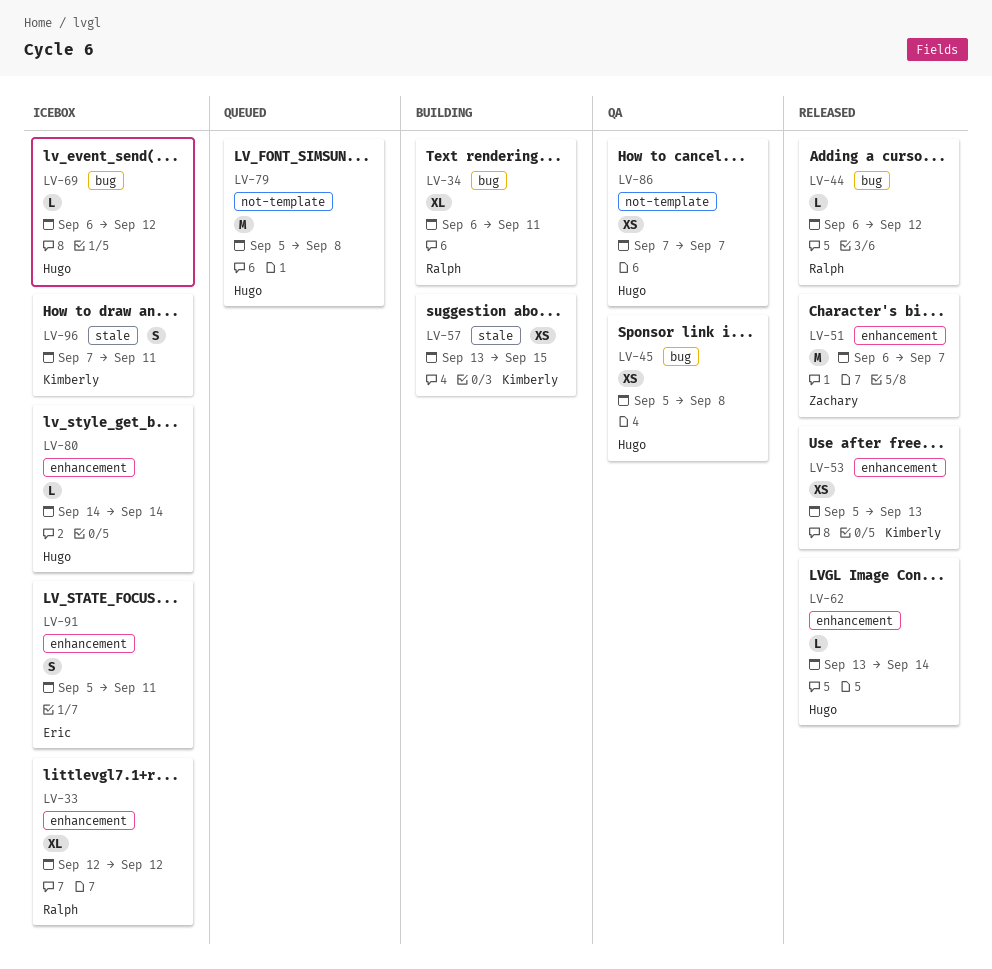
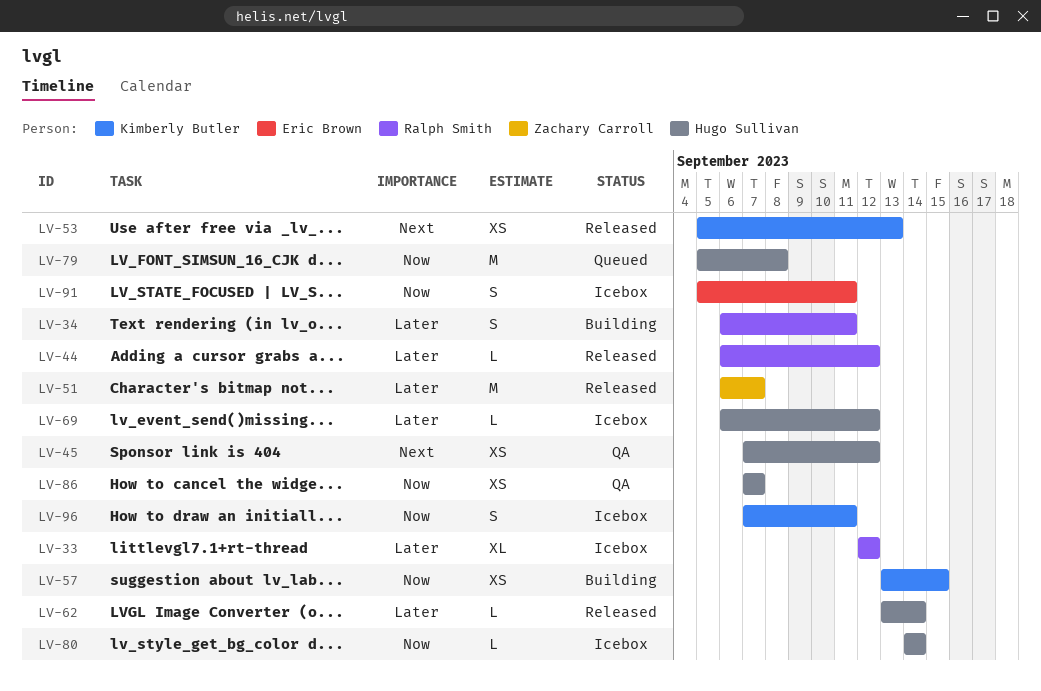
LV-34, estimate: XL -> S
LV-45, start: Sep 5 -> Sep 7
LV-45, due: Sep 8 -> Sep 12

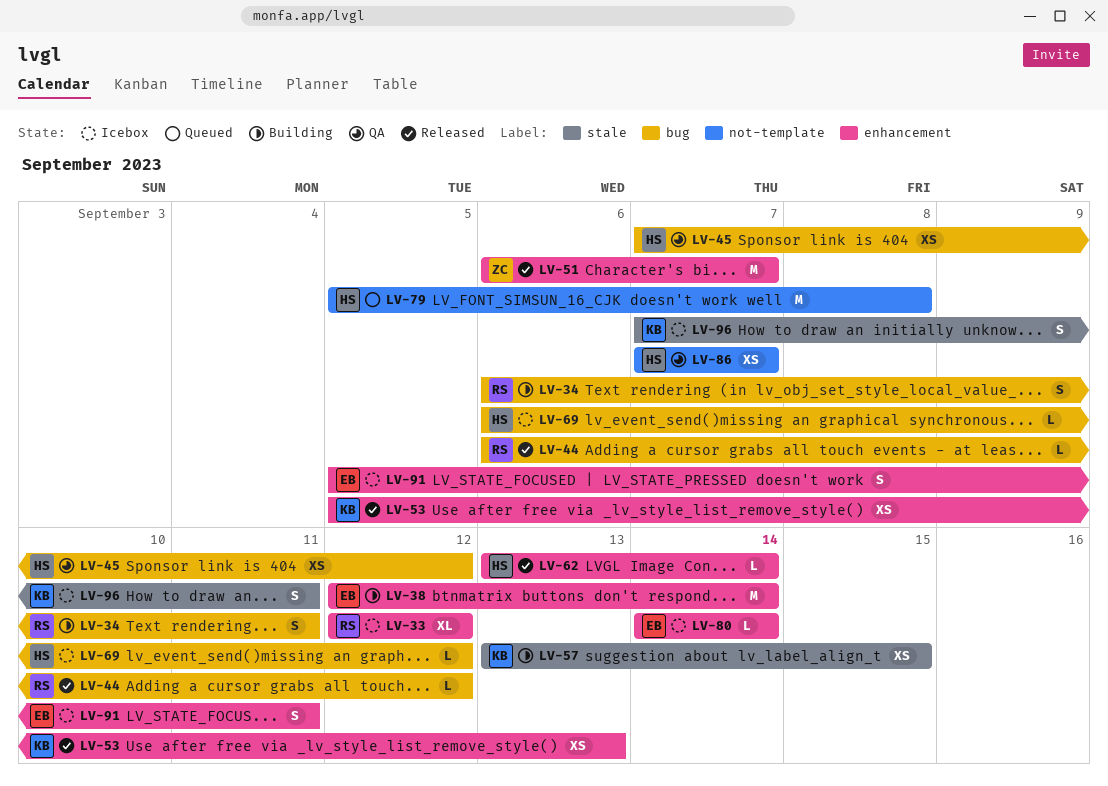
LV-38: none -> present
LV-80, owner: Hugo Sullivan -> Eric Brown

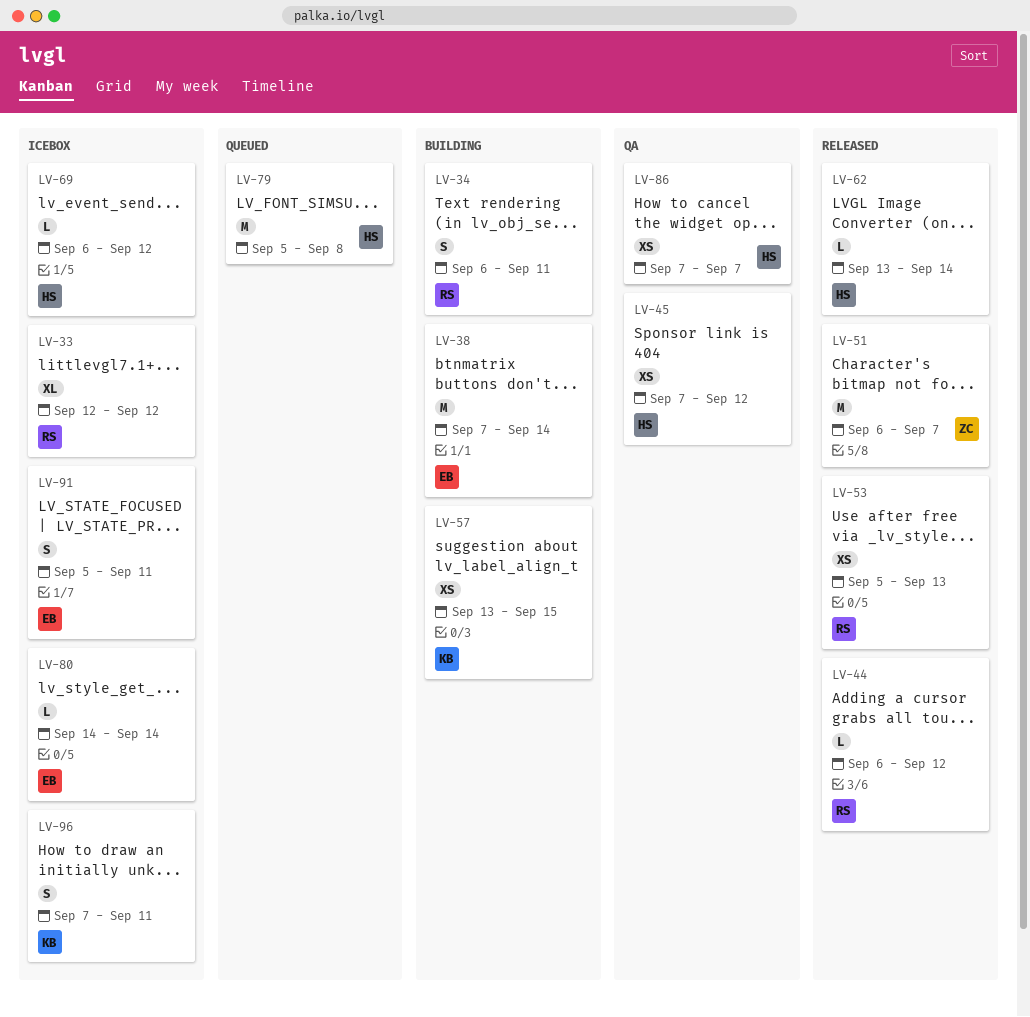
LV-38, start: Sep 12 -> Sep 7
LV-53, owner: KB -> RS

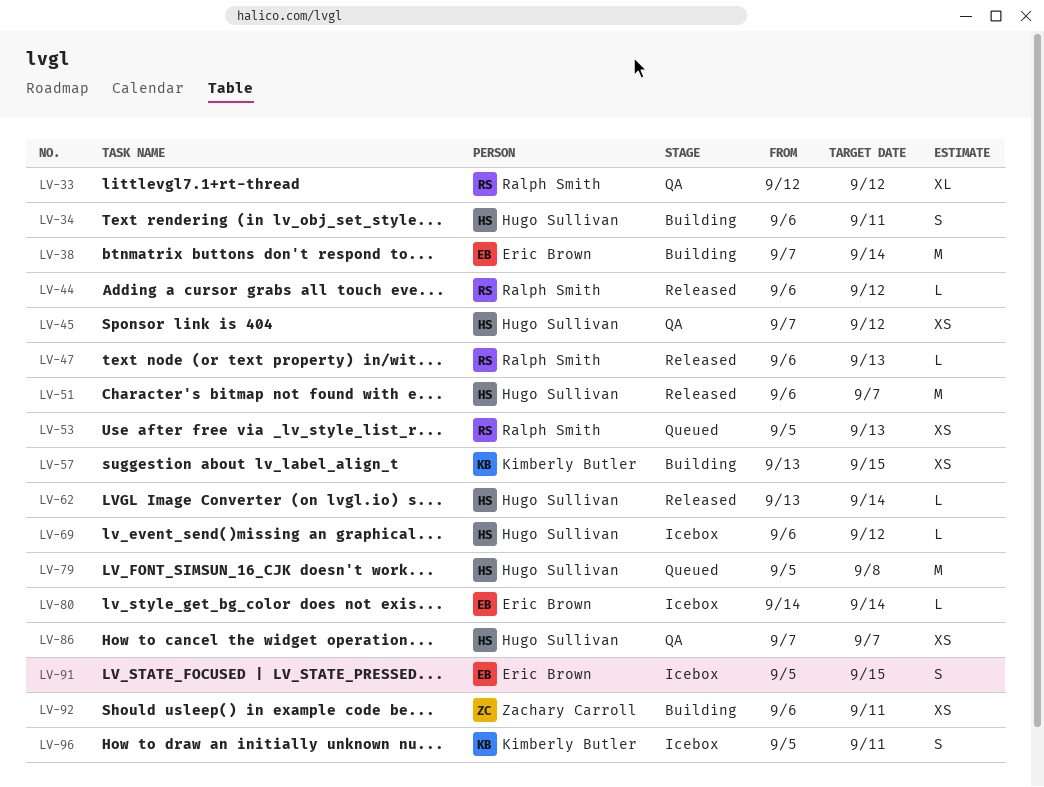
LV-33, status: Icebox -> QA
LV-34, owner: Ralph Smith -> Hugo Sullivan
LV-47: none -> present
LV-51, owner: Zachary Carroll -> Hugo Sullivan
LV-53, status: Released -> Queued
LV-91, due: Sep 11 -> Sep 15
LV-92: none -> present
LV-96, start: Sep 7 -> Sep 5

